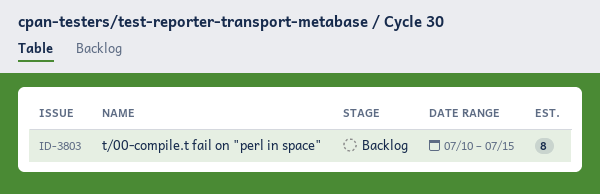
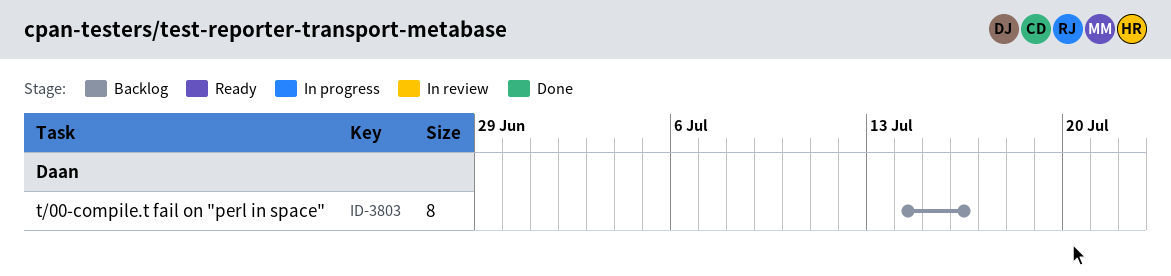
ID-3803, start: Jul 10 -> Jul 14
ID-3803, due: Jul 15 -> Jul 16

